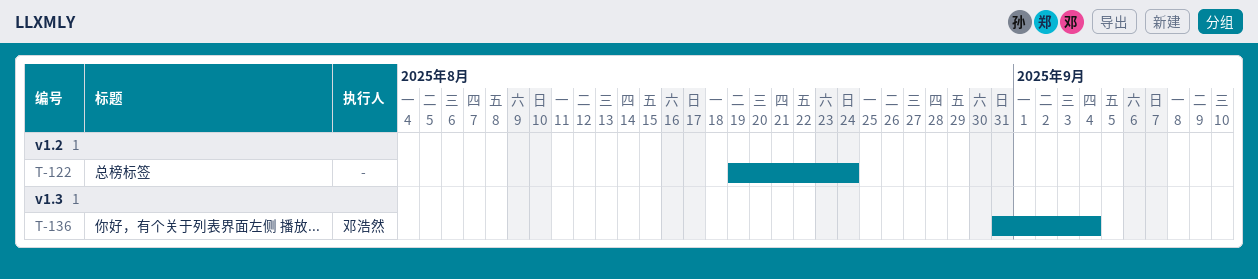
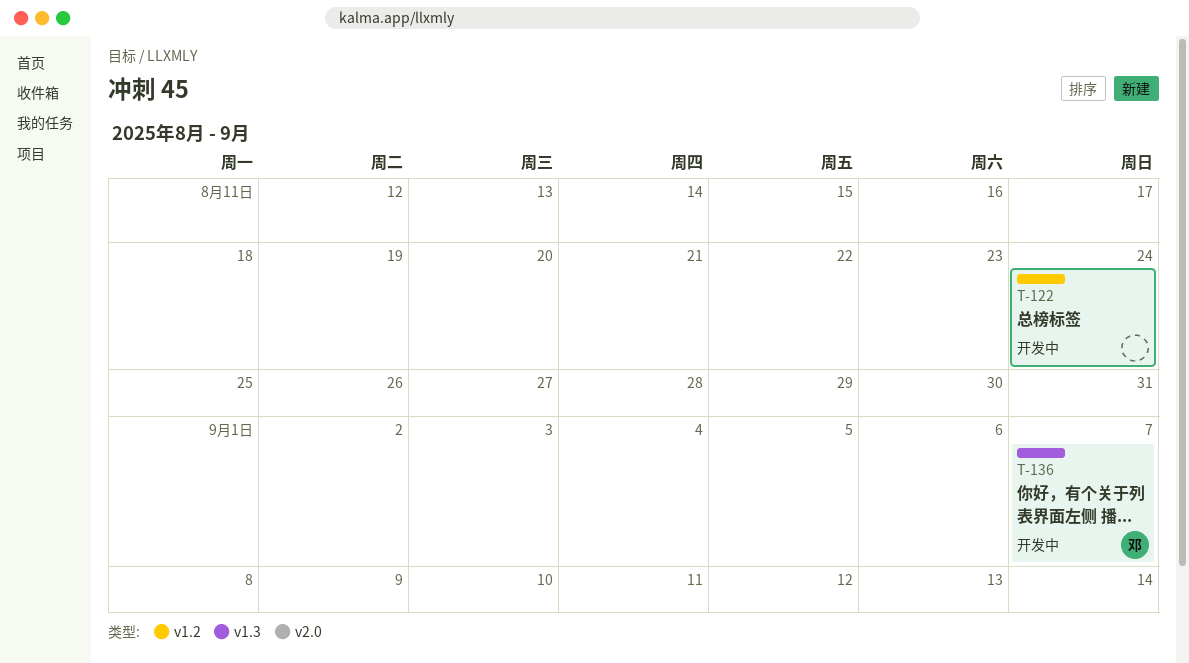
T-136, due: Sep 4 -> Sep 7

